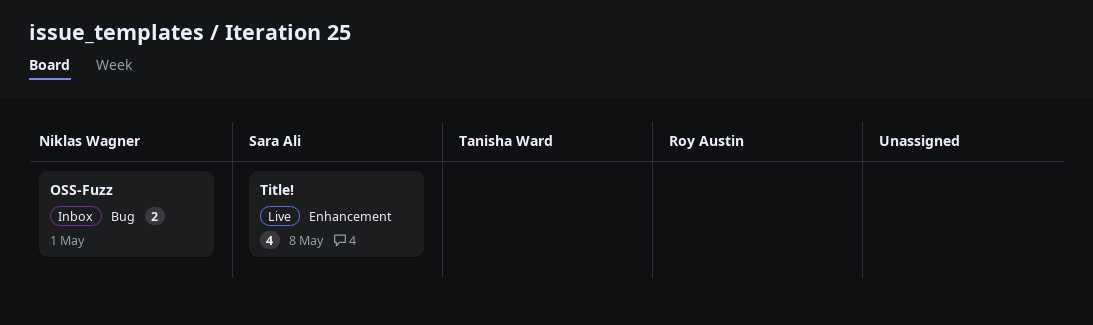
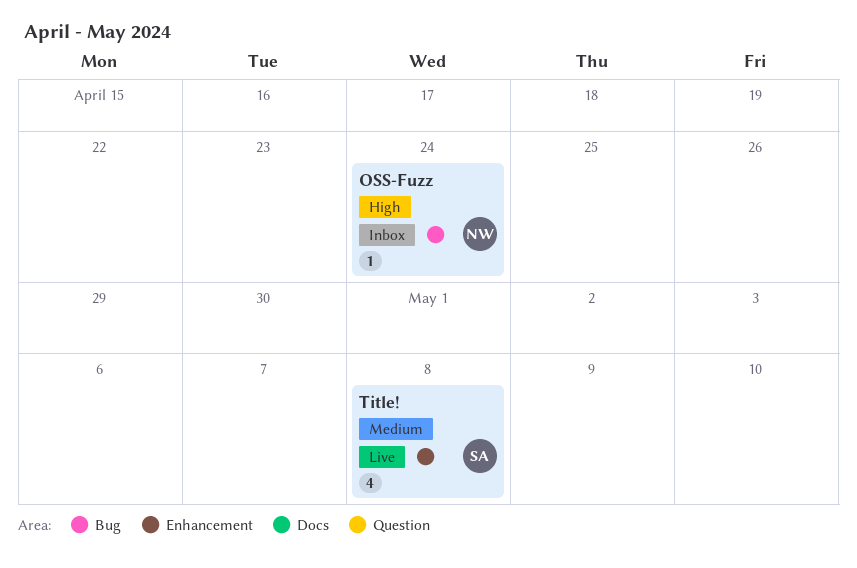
OSS-Fuzz, estimate: 2 -> 1
OSS-Fuzz, due: May 1 -> Apr 24

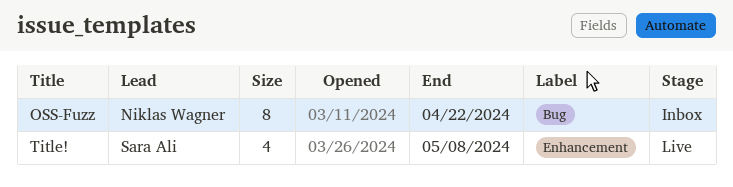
OSS-Fuzz, estimate: 1 -> 8
OSS-Fuzz, due: Apr 24 -> Apr 22

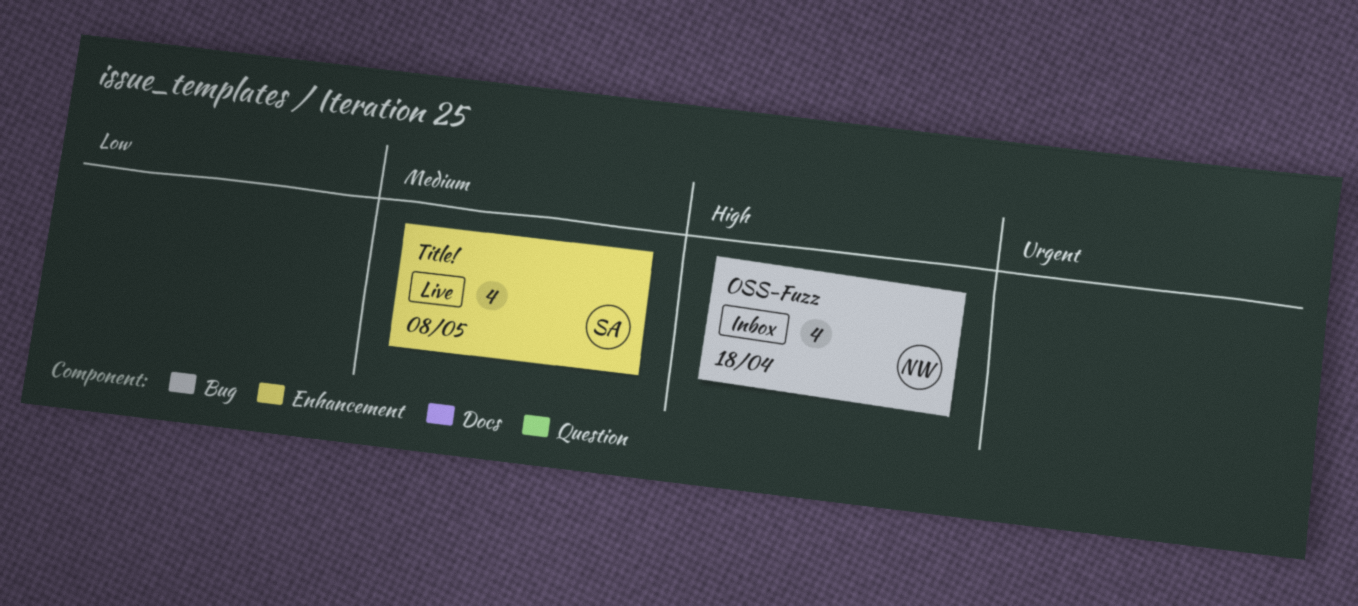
OSS-Fuzz, estimate: 8 -> 4
OSS-Fuzz, due: Apr 22 -> Apr 18

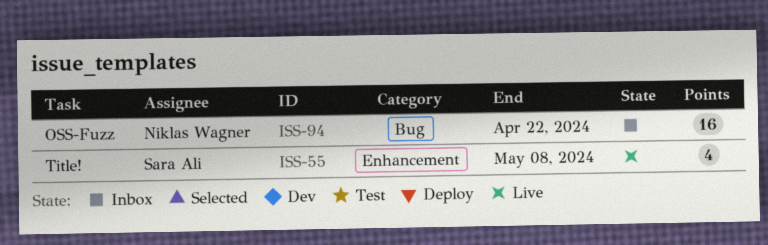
OSS-Fuzz, estimate: 4 -> 16
OSS-Fuzz, due: Apr 18 -> Apr 22

